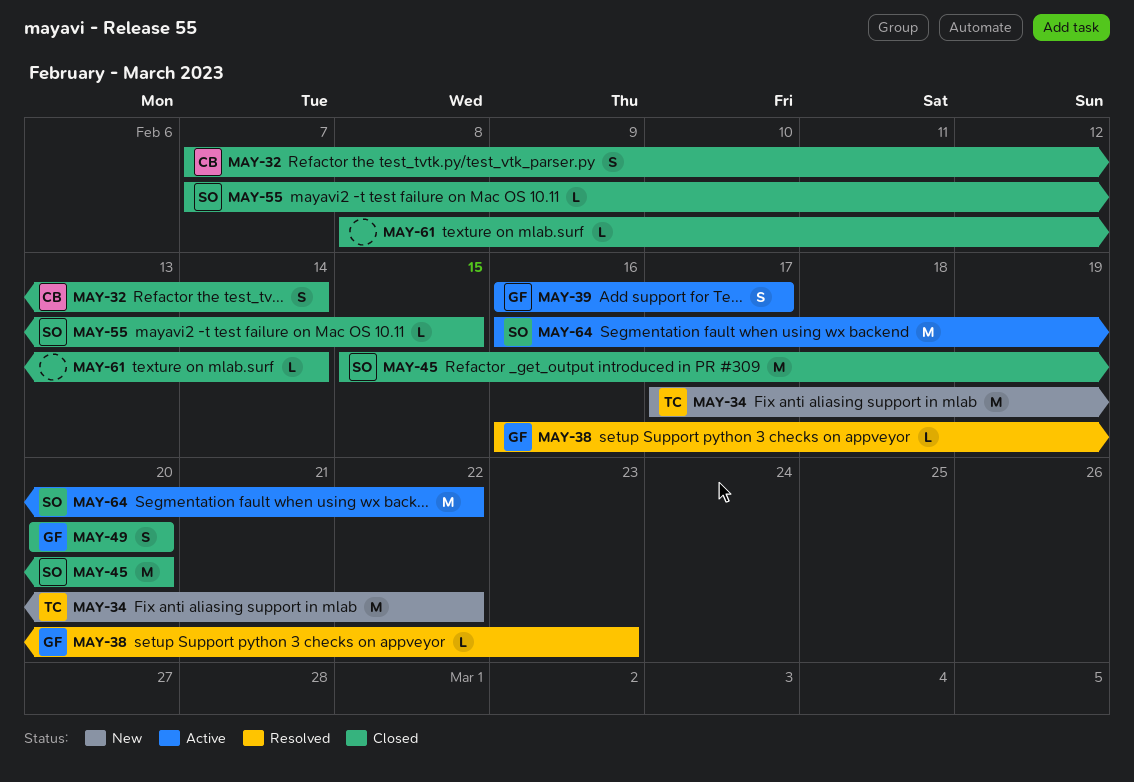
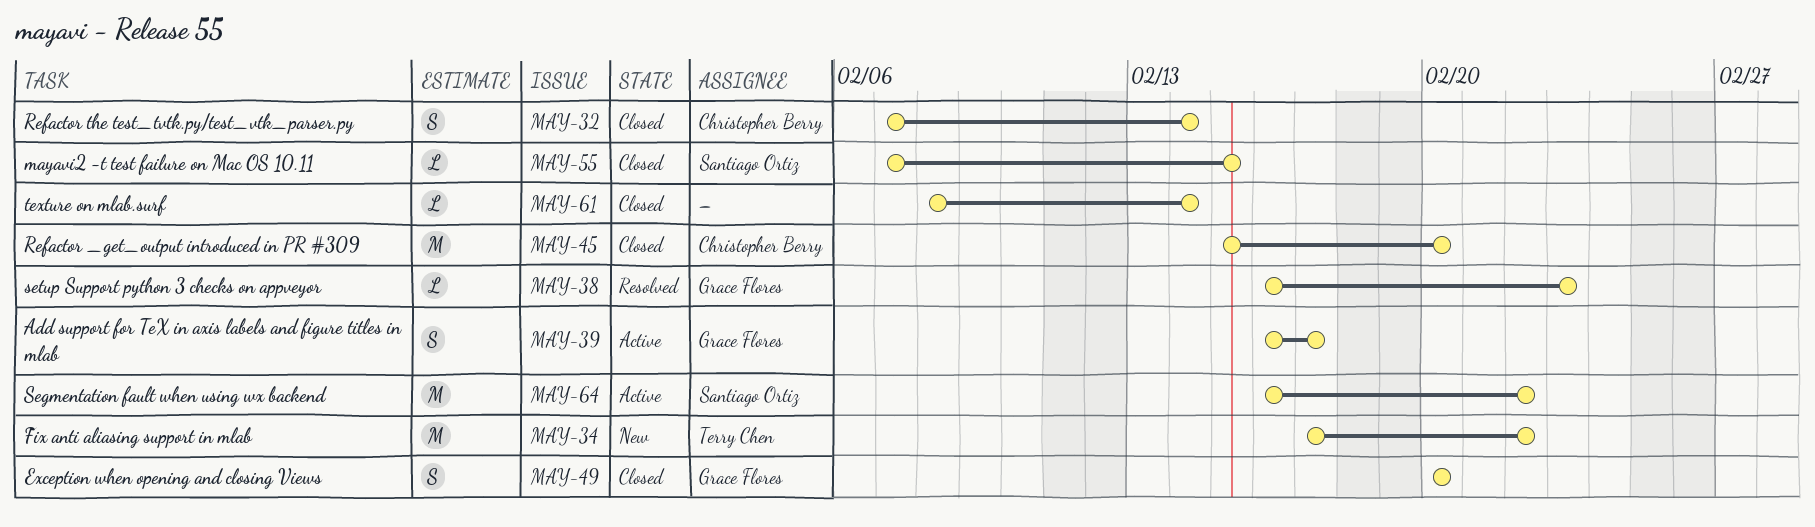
MAY-45, owner: Santiago Ortiz -> Christopher Berry

